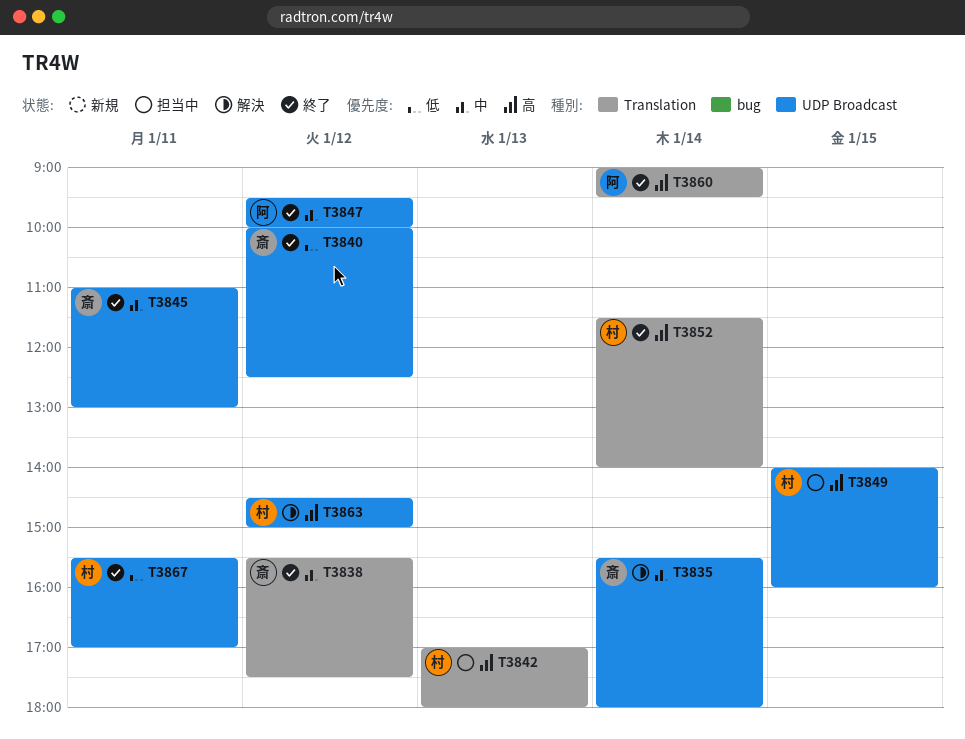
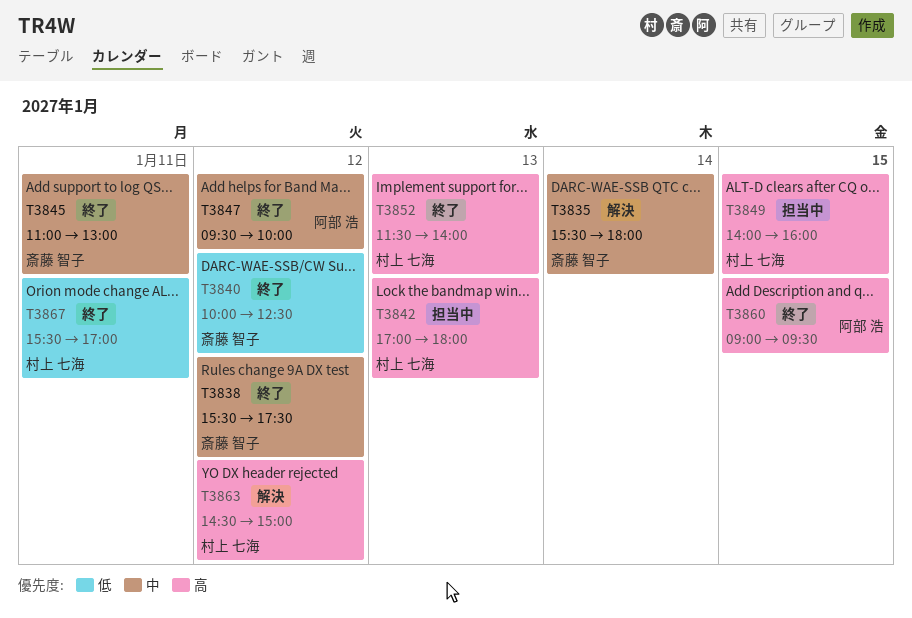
T3852, day: Jan 14 -> Jan 13
T3860, day: Jan 14 -> Jan 15

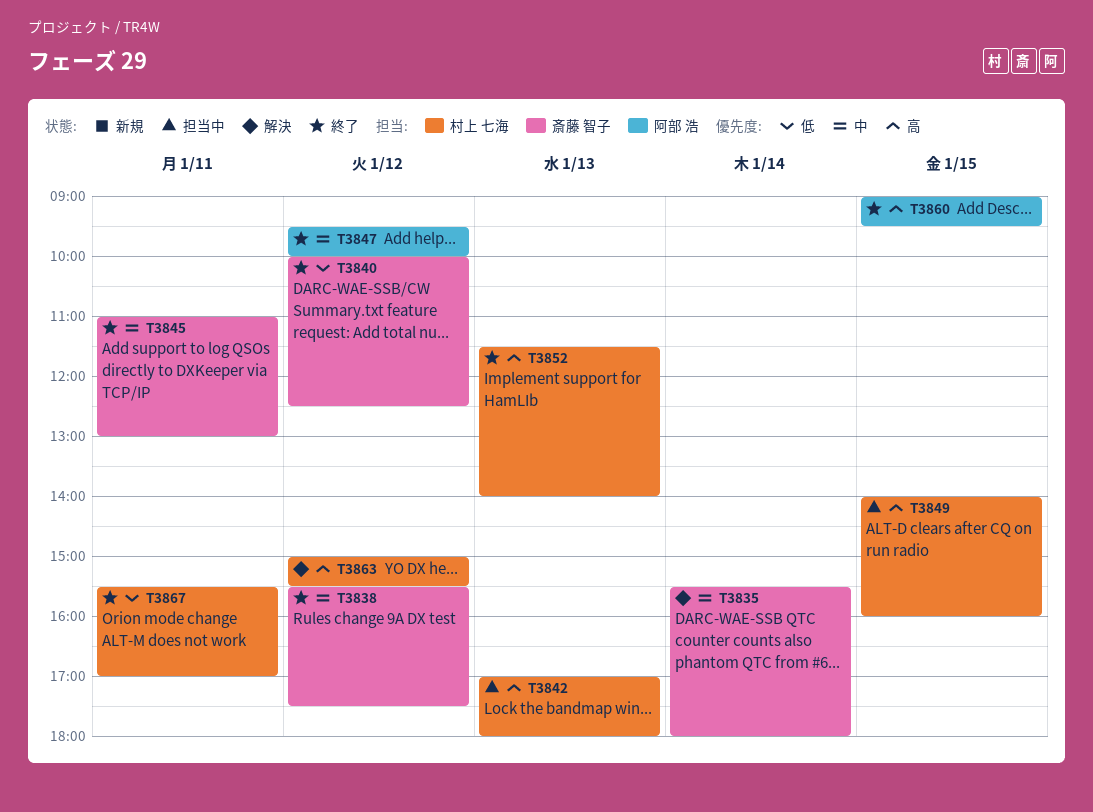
T3863, begins: 14:30 -> 15:00
T3863, ends: 15:00 -> 15:30

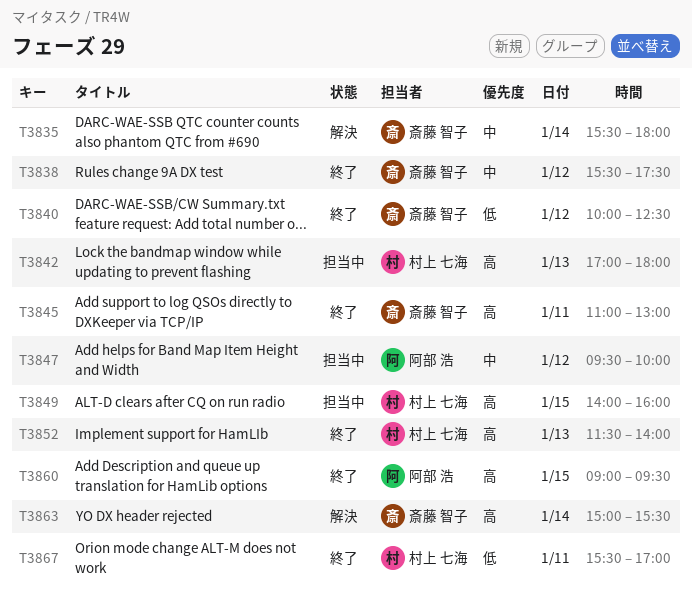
T3845, priority: 中 -> 高
T3847, status: 終了 -> 担当中
T3863, owner: 村上 七海 -> 斎藤 智子
T3863, day: Jan 12 -> Jan 14

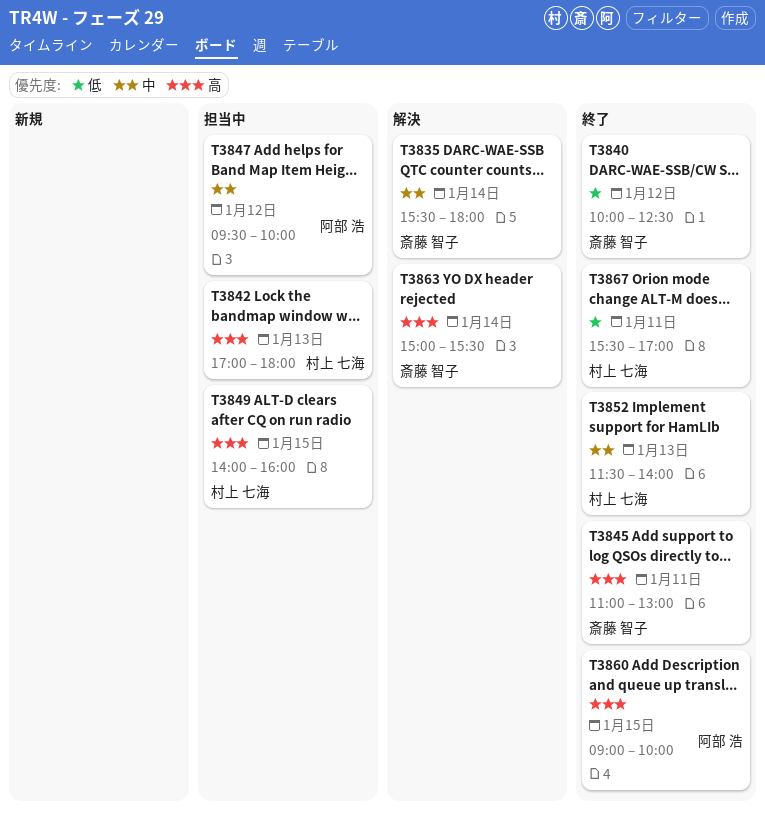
T3838: present -> none
T3852, priority: 高 -> 中
T3860, ends: 09:30 -> 10:00

